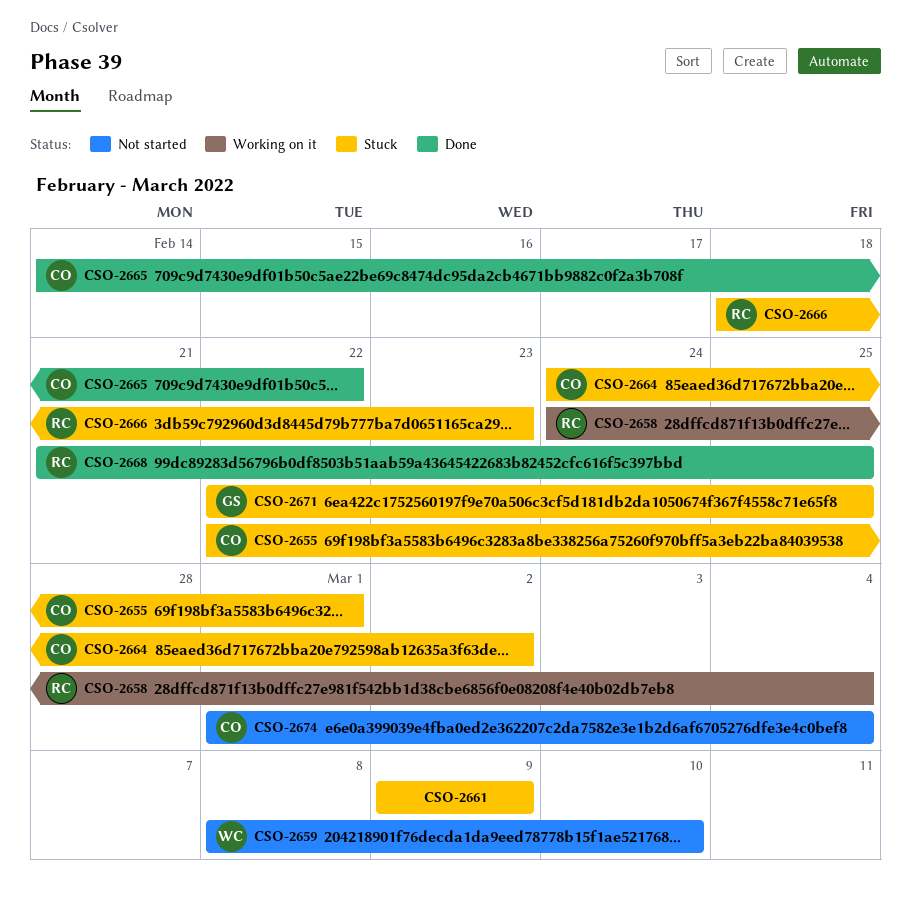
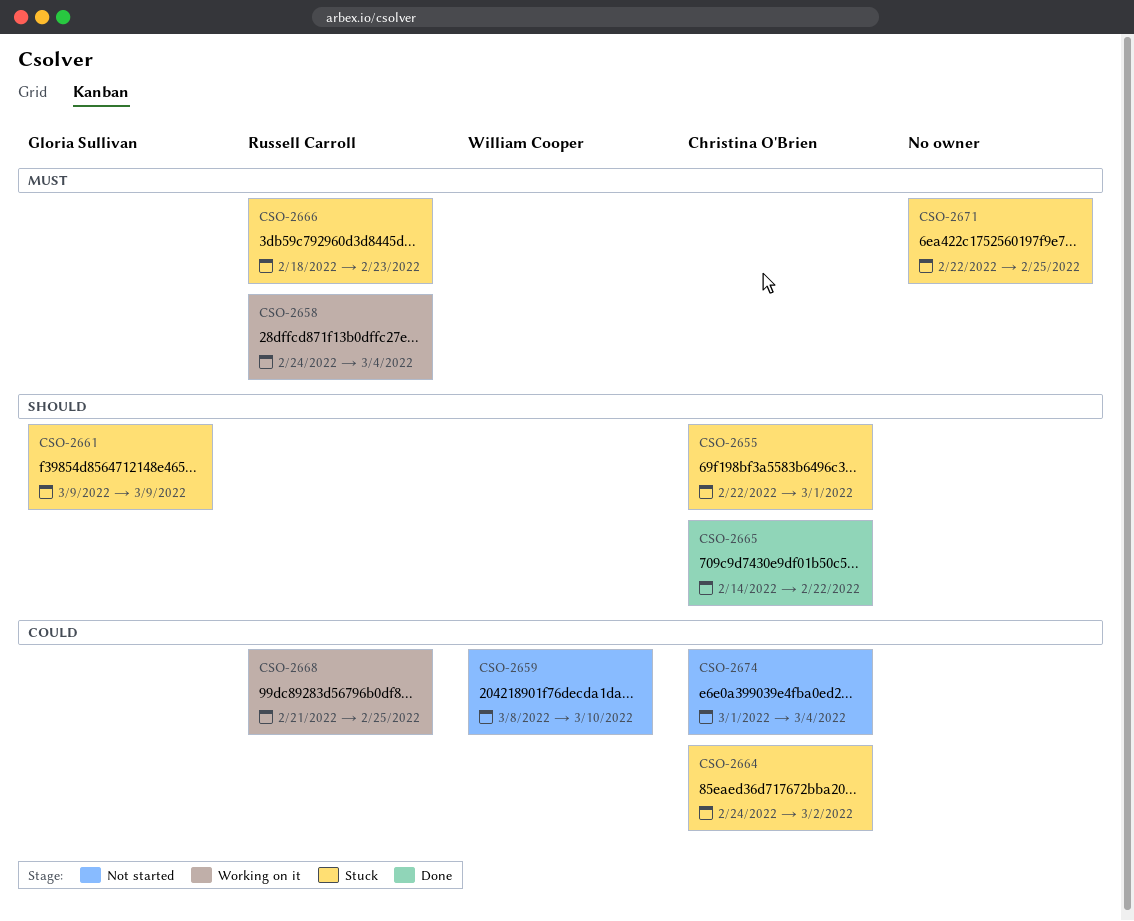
CSO-2661, owner: none -> Gloria Sullivan
CSO-2668, status: Done -> Working on it
CSO-2671, owner: Gloria Sullivan -> none

